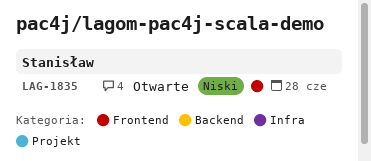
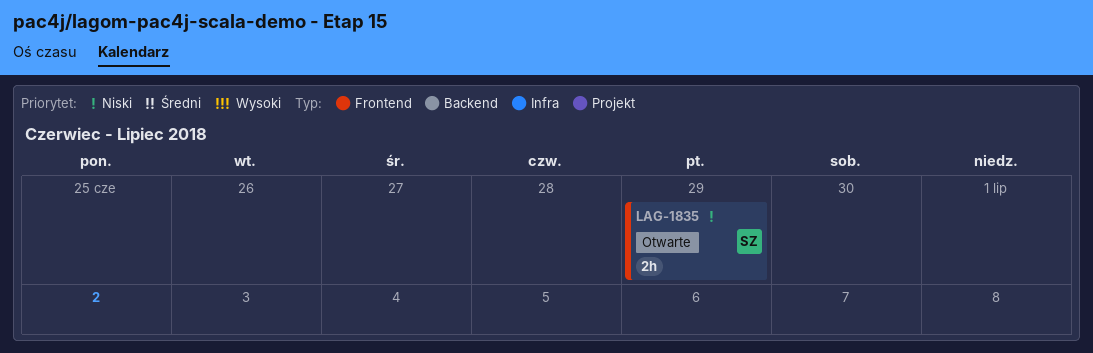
LAG-1835, due: Jun 28 -> Jun 29

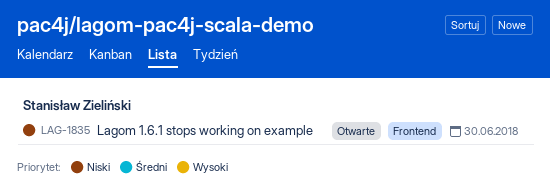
LAG-1835, due: Jun 29 -> Jun 30

